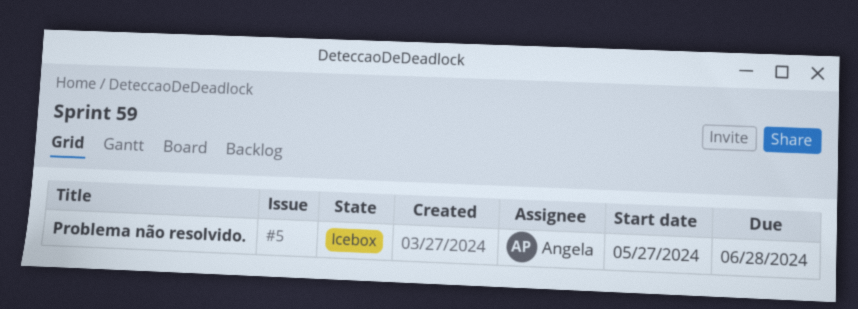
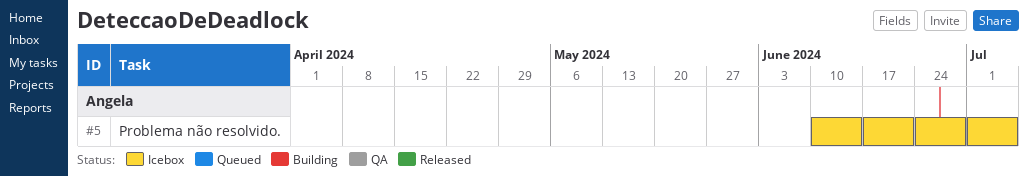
#5, start: May 27 -> Jun 10
#5, due: Jun 28 -> Jul 5

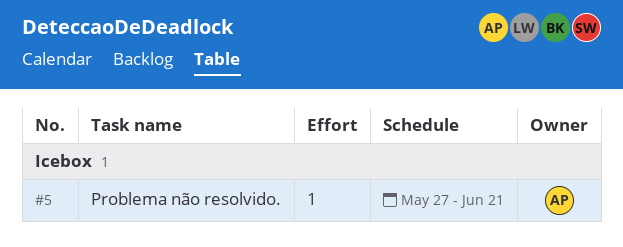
#5, start: Jun 10 -> May 27
#5, due: Jul 5 -> Jun 21

